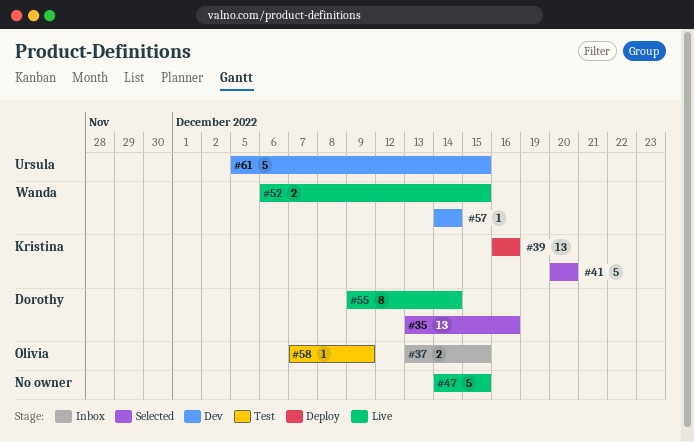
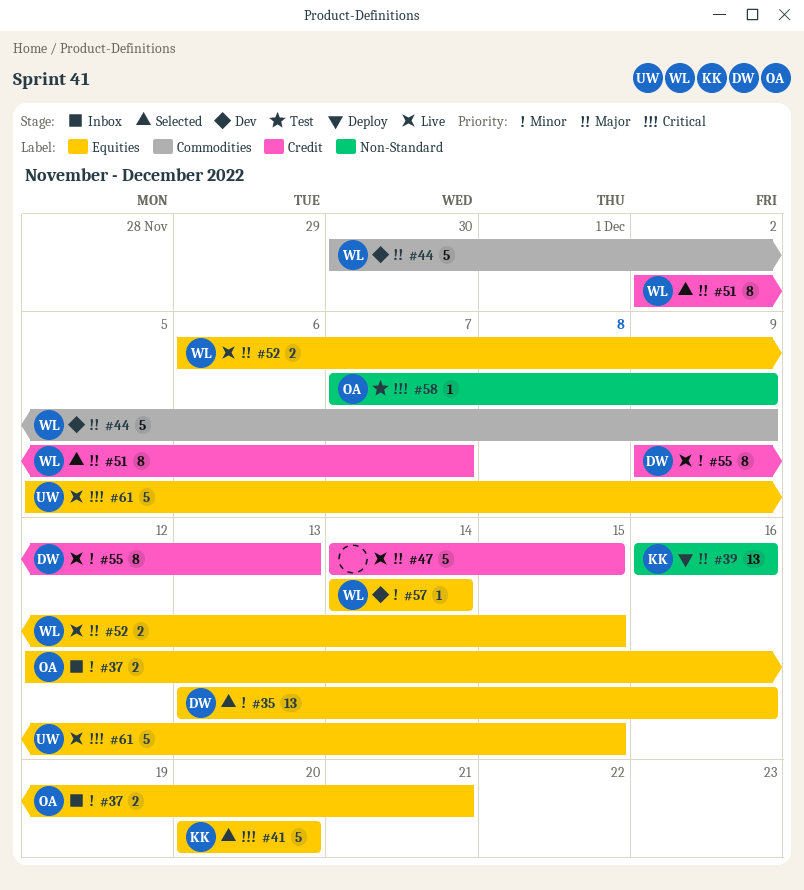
#37, start: Dec 13 -> Dec 12
#37, due: Dec 15 -> Dec 21
#44: none -> present
#51: none -> present
#55, due: Dec 14 -> Dec 13
#61, status: Dev -> Live

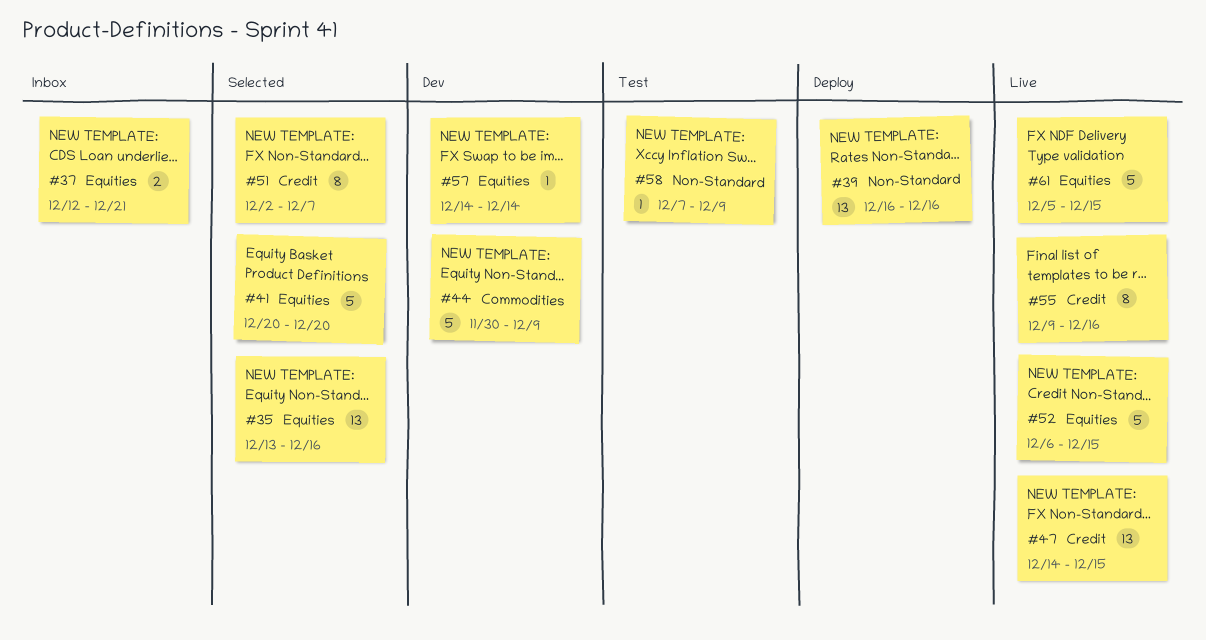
#47, estimate: 5 -> 13
#52, estimate: 2 -> 5
#55, due: Dec 13 -> Dec 16

